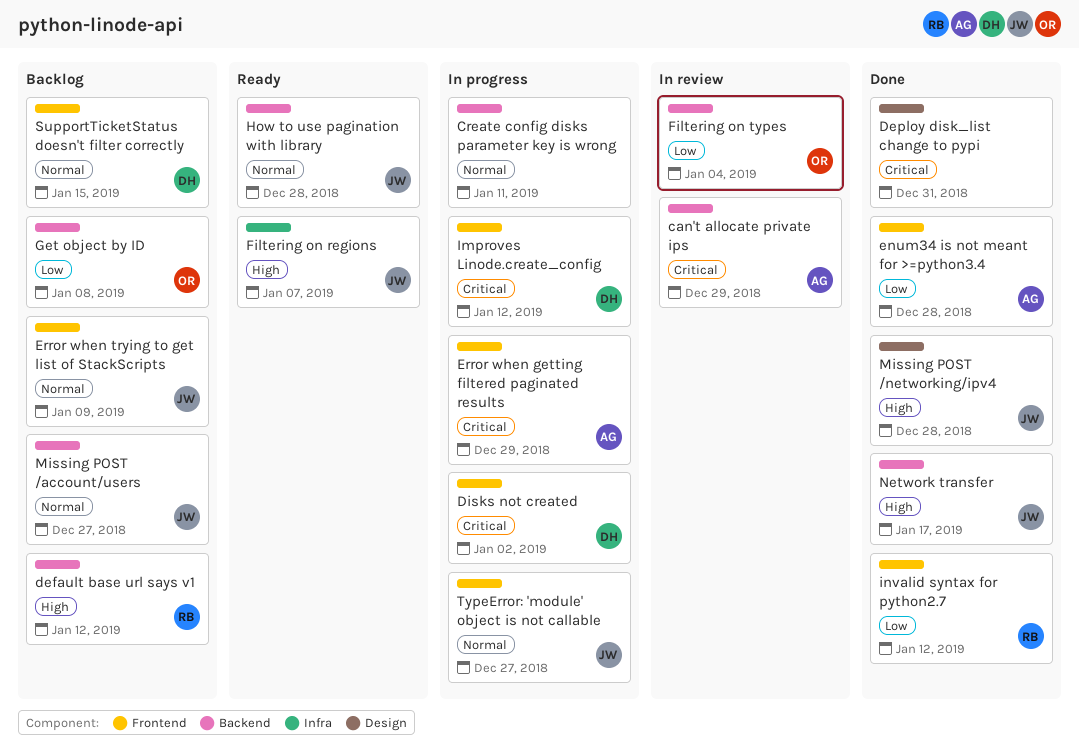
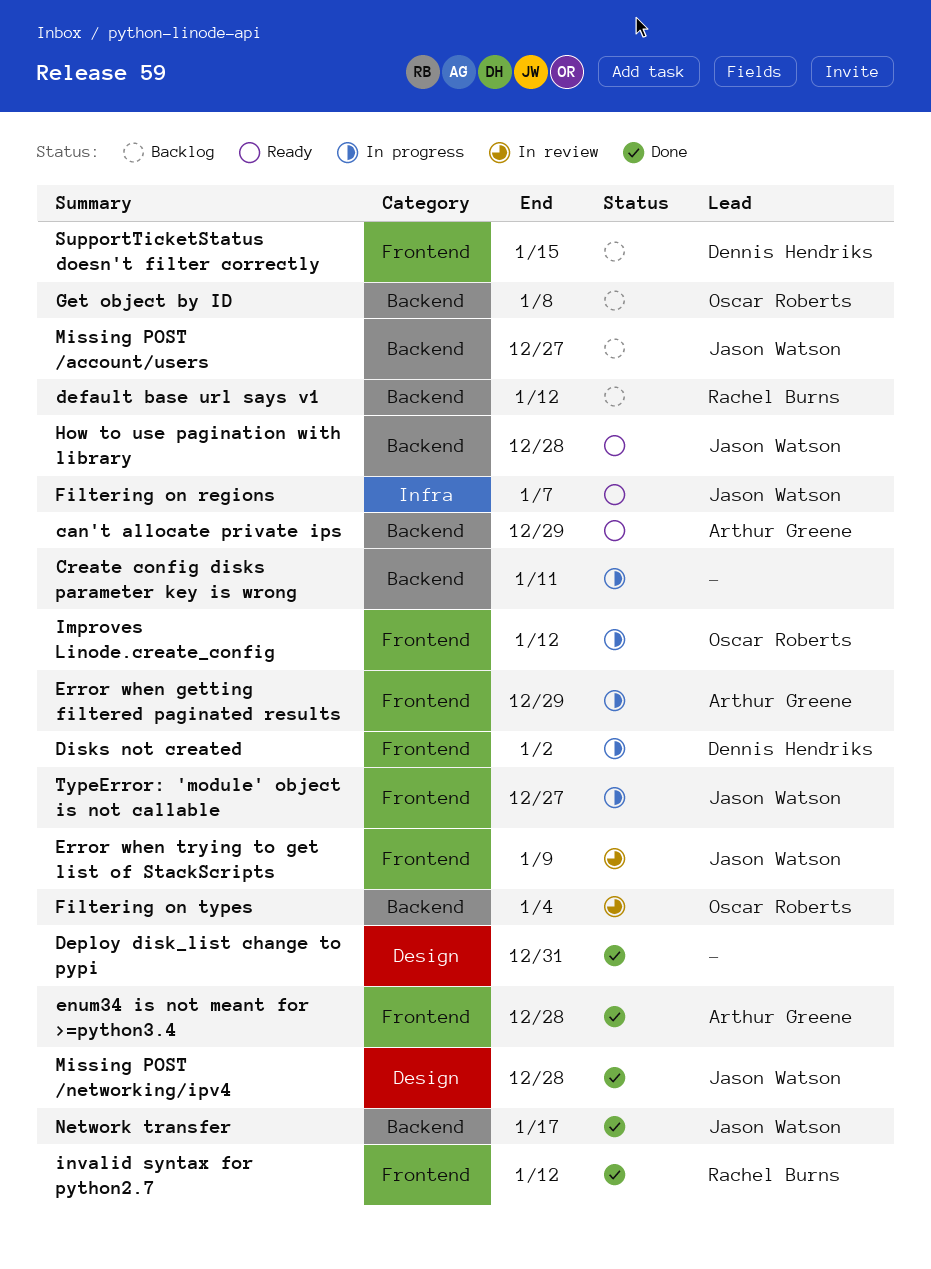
can't allocate private ips, status: In review -> Ready
Error when trying to get list of StackScripts, status: Backlog -> In review
Improves Linode.create_config, owner: Dennis Hendriks -> Oscar Roberts

